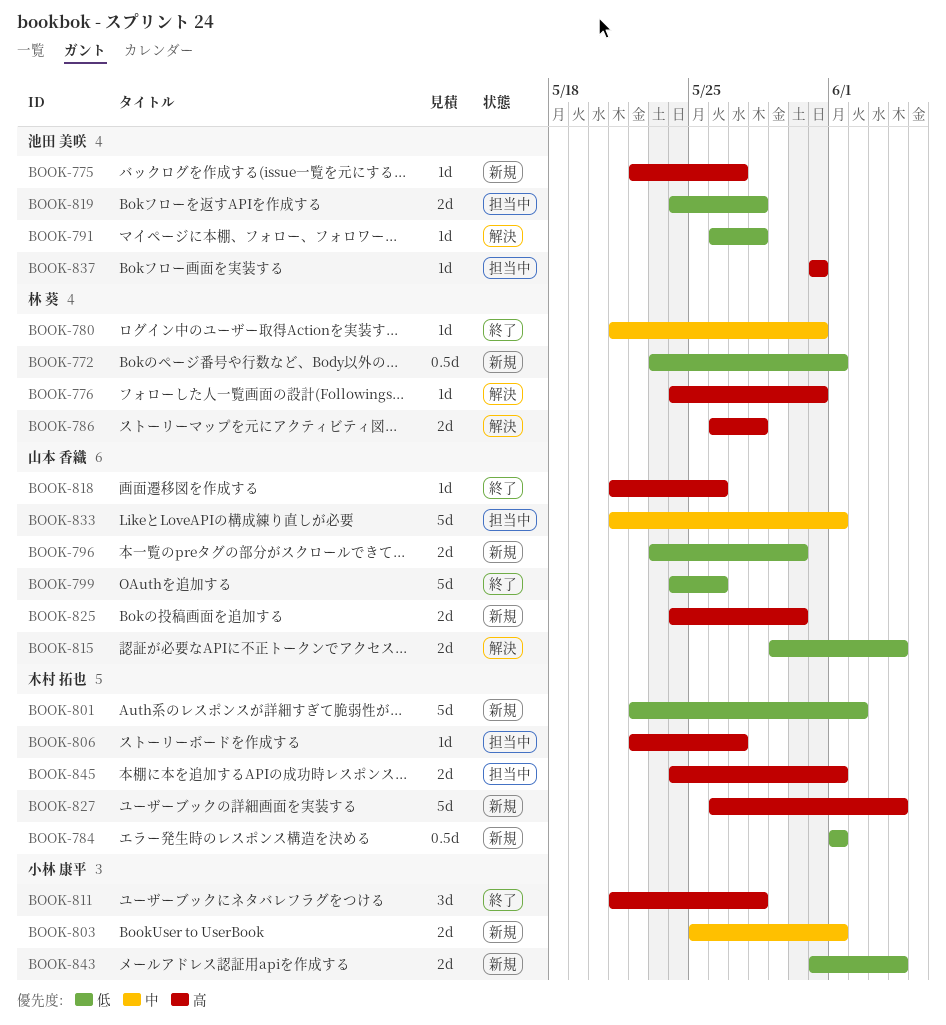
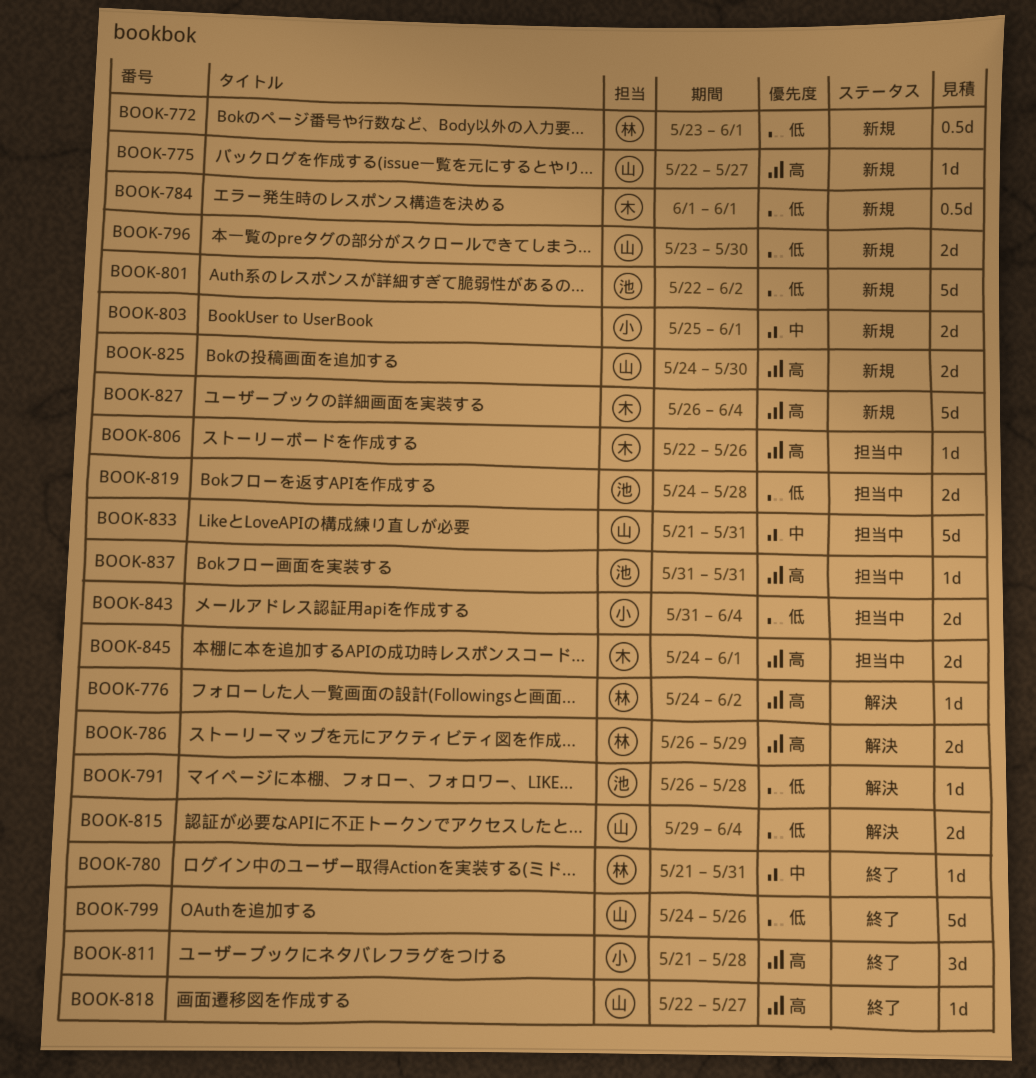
BOOK-775, owner: 池田 美咲 -> 山本 香織
BOOK-776, due: May 31 -> Jun 2
BOOK-786, due: May 28 -> May 29
BOOK-801, owner: 木村 拓也 -> 池田 美咲
BOOK-806, due: May 27 -> May 26
BOOK-818, start: May 21 -> May 22
BOOK-818, due: May 26 -> May 27
BOOK-833, due: Jun 1 -> May 31
BOOK-843, status: 新規 -> 担当中

